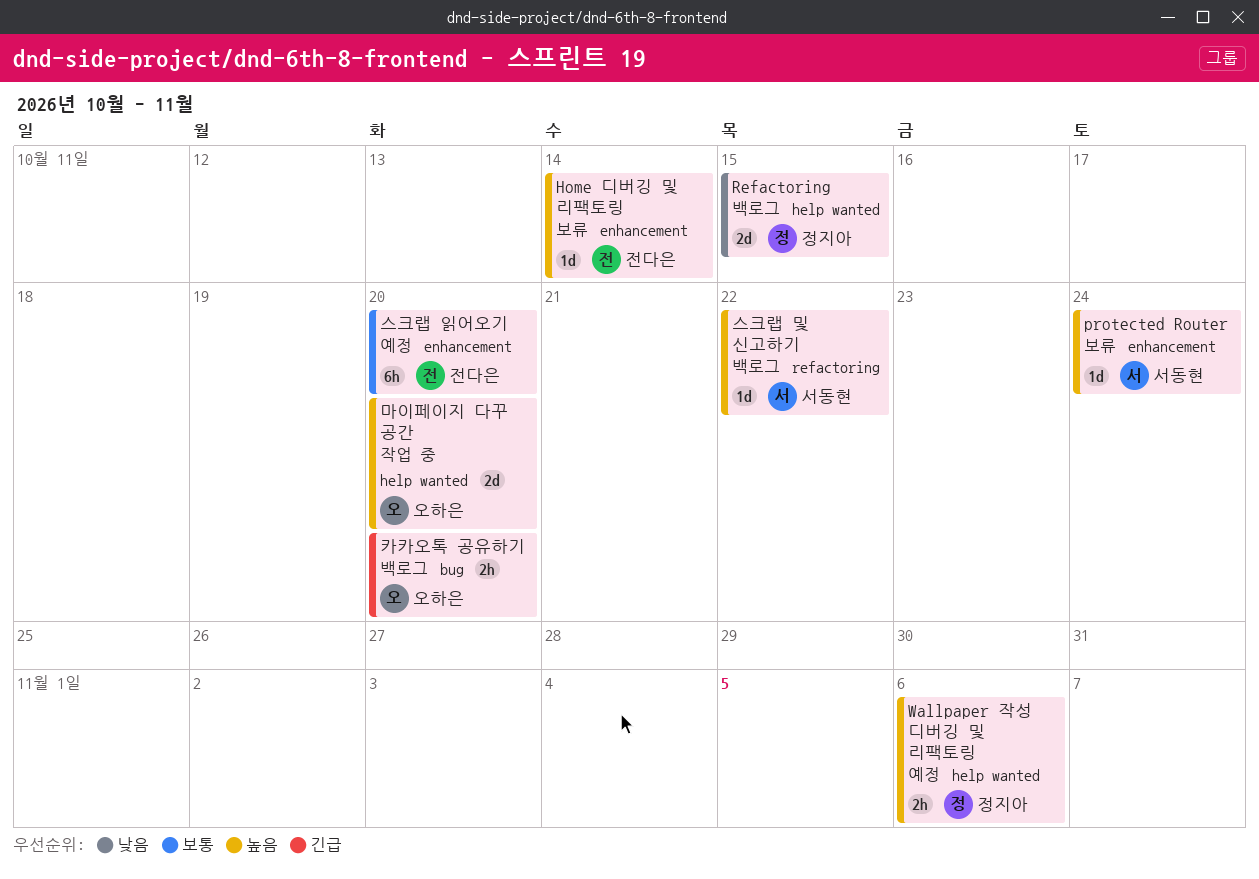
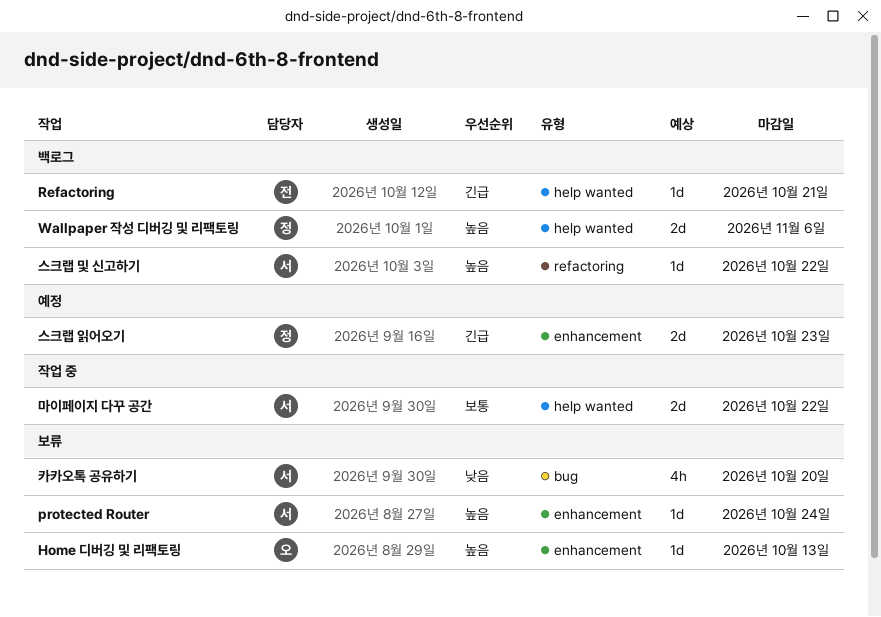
Home 디버깅 및 리팩토링, owner: 전다은 -> 오하은
Home 디버깅 및 리팩토링, due: Oct 14 -> Oct 13
Refactoring, owner: 정지아 -> 전다은
Refactoring, priority: 낮음 -> 긴급
Refactoring, estimate: 2d -> 1d
Refactoring, due: Oct 15 -> Oct 21
Wallpaper 작성 디버깅 및 리팩토링, status: 예정 -> 백로그
Wallpaper 작성 디버깅 및 리팩토링, estimate: 2h -> 2d
마이페이지 다꾸 공간, owner: 오하은 -> 서동현
마이페이지 다꾸 공간, priority: 높음 -> 보통
마이페이지 다꾸 공간, due: Oct 20 -> Oct 22
스크랩 읽어오기, owner: 전다은 -> 정지아
스크랩 읽어오기, priority: 보통 -> 긴급
스크랩 읽어오기, estimate: 6h -> 2d
스크랩 읽어오기, due: Oct 20 -> Oct 23
카카오톡 공유하기, status: 백로그 -> 보류
카카오톡 공유하기, owner: 오하은 -> 서동현
카카오톡 공유하기, priority: 긴급 -> 낮음
카카오톡 공유하기, estimate: 2h -> 4h

